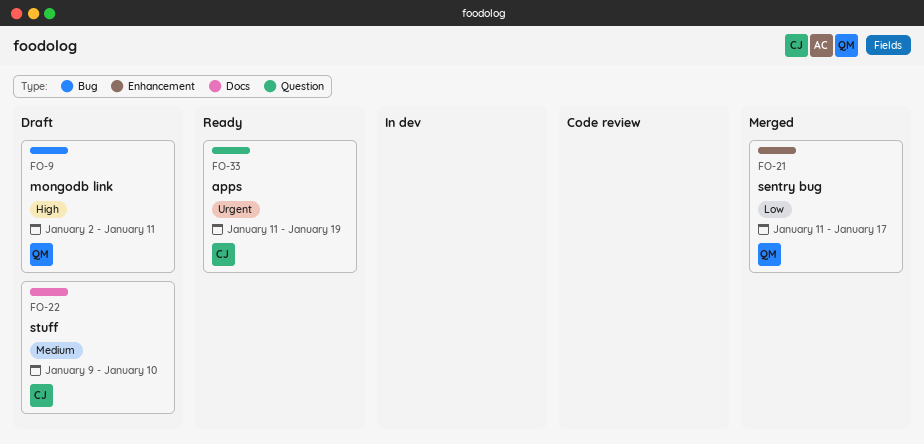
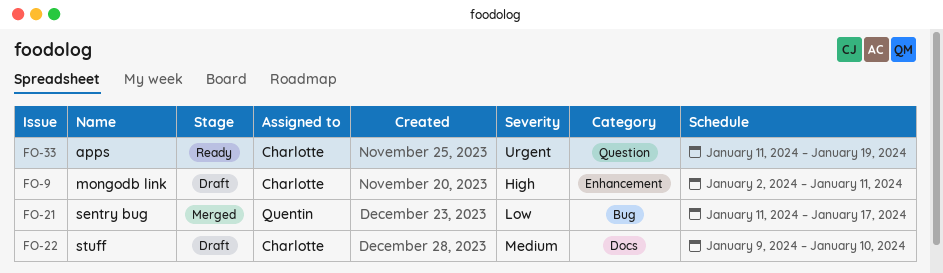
FO-9, owner: Quentin -> Charlotte
FO-9, label: Bug -> Enhancement
FO-21, label: Enhancement -> Bug

